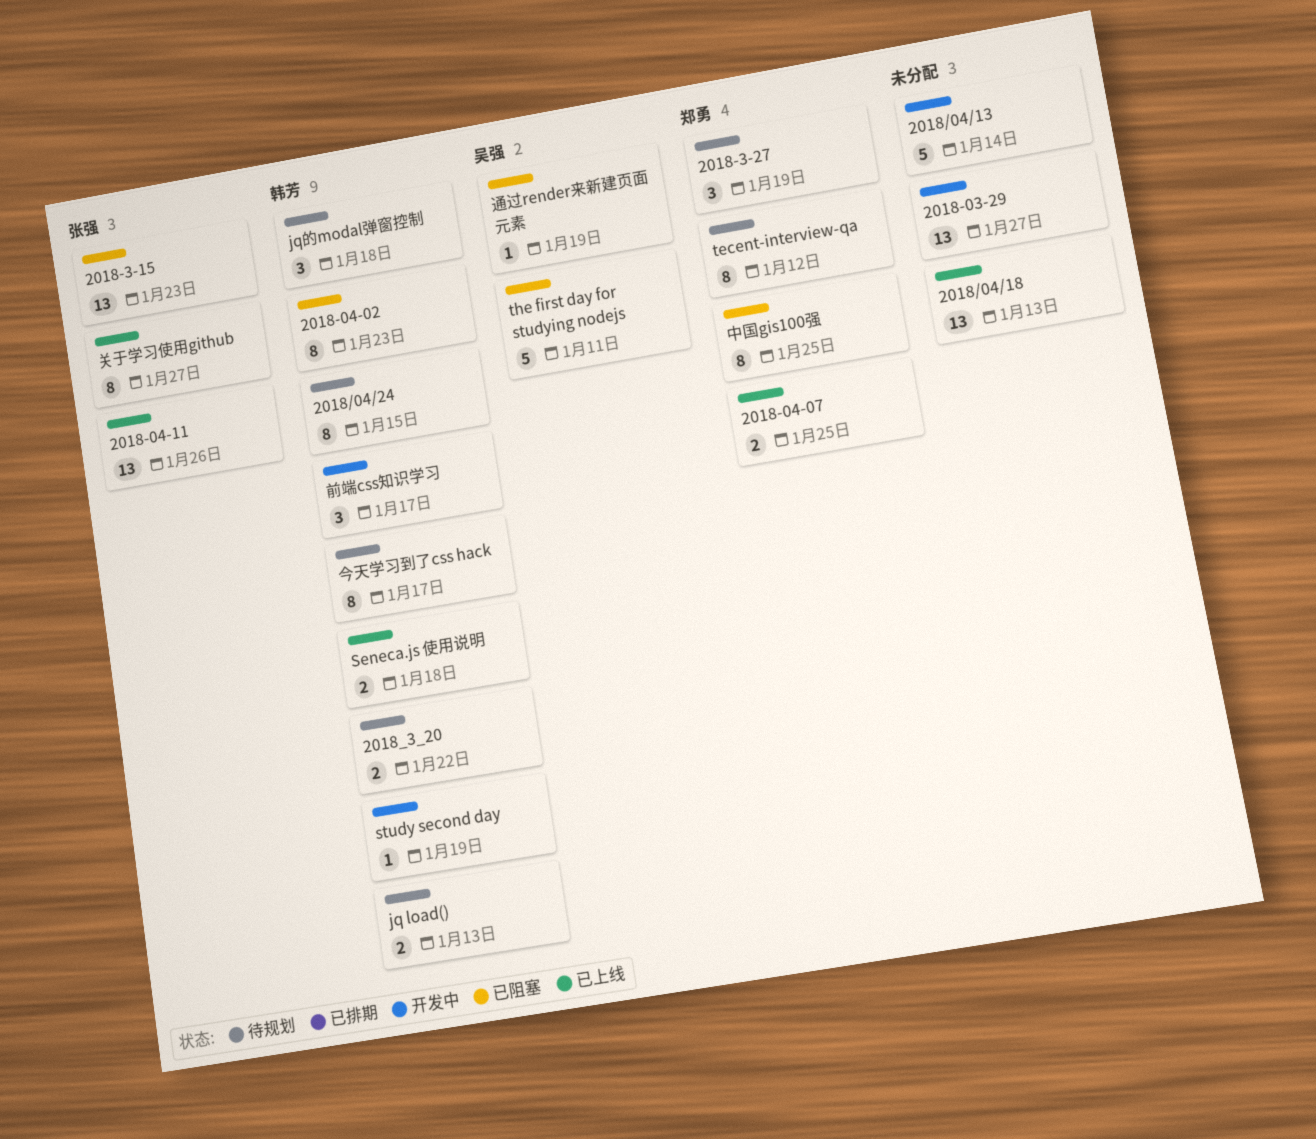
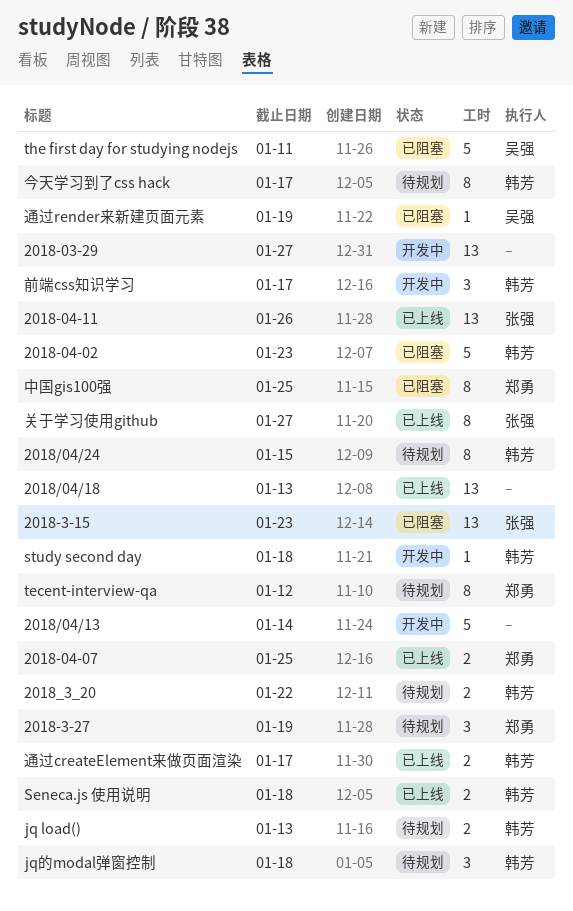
2018-04-02, estimate: 8 -> 5
study second day, due: Jan 19 -> Jan 18
通过createElement来做页面渲染: none -> present

